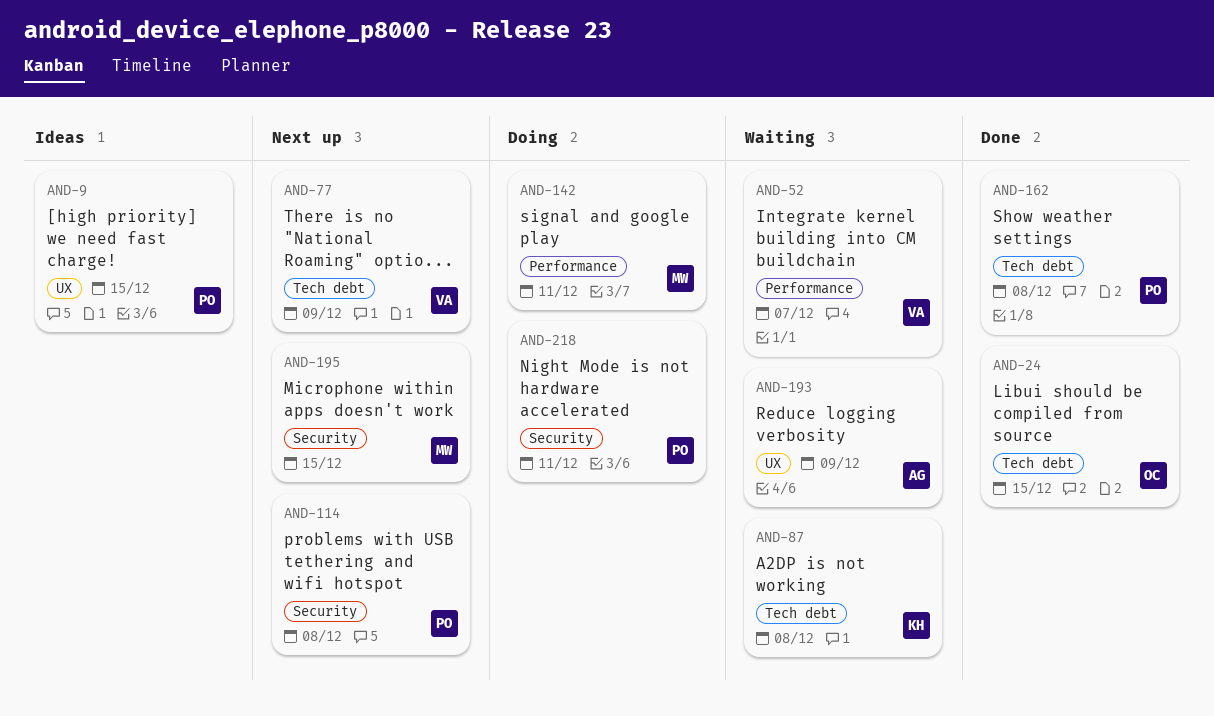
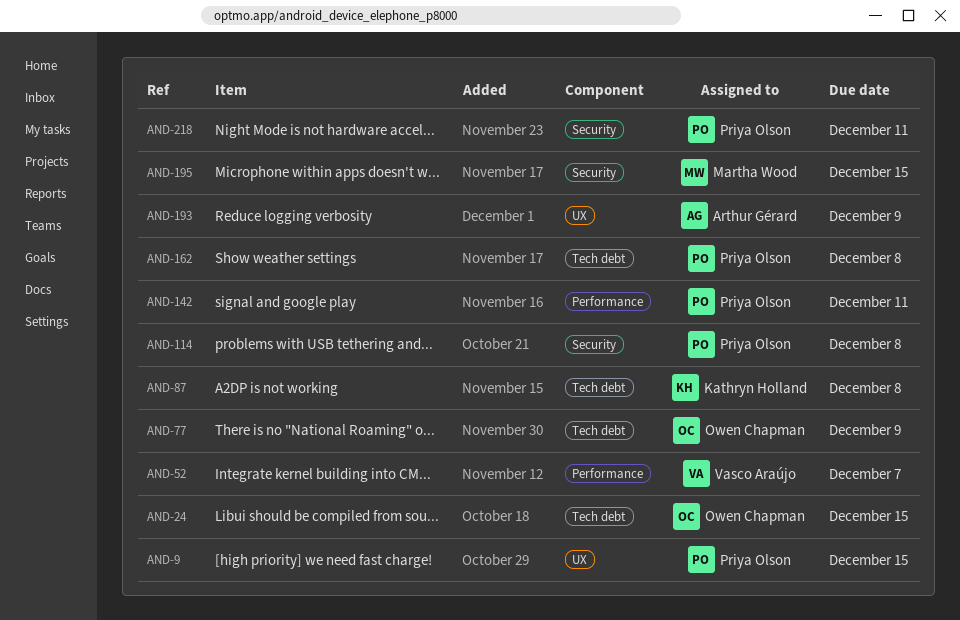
AND-77, owner: Vasco Araújo -> Owen Chapman
AND-142, owner: Martha Wood -> Priya Olson

